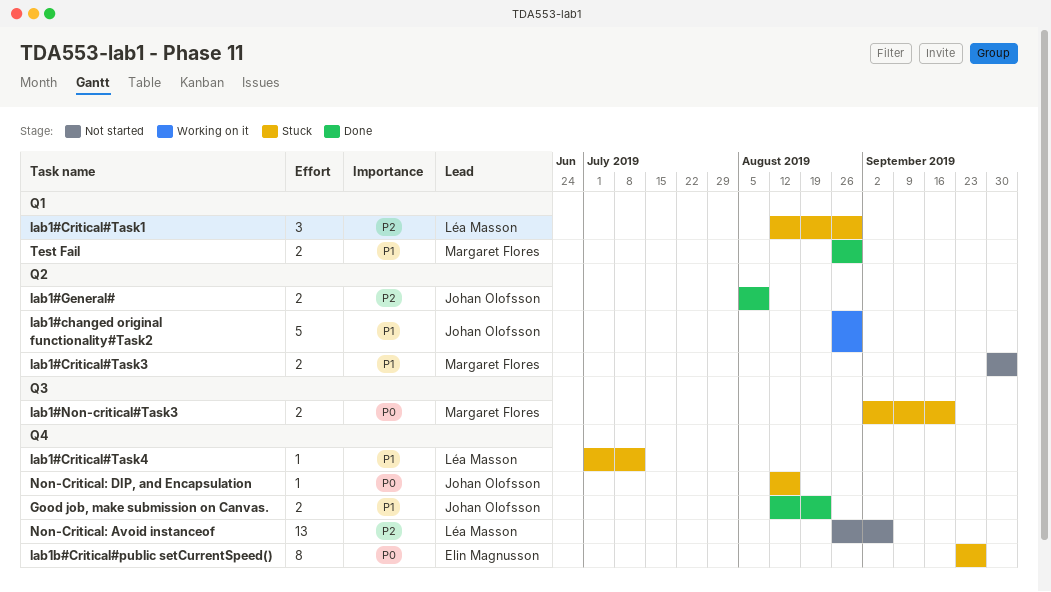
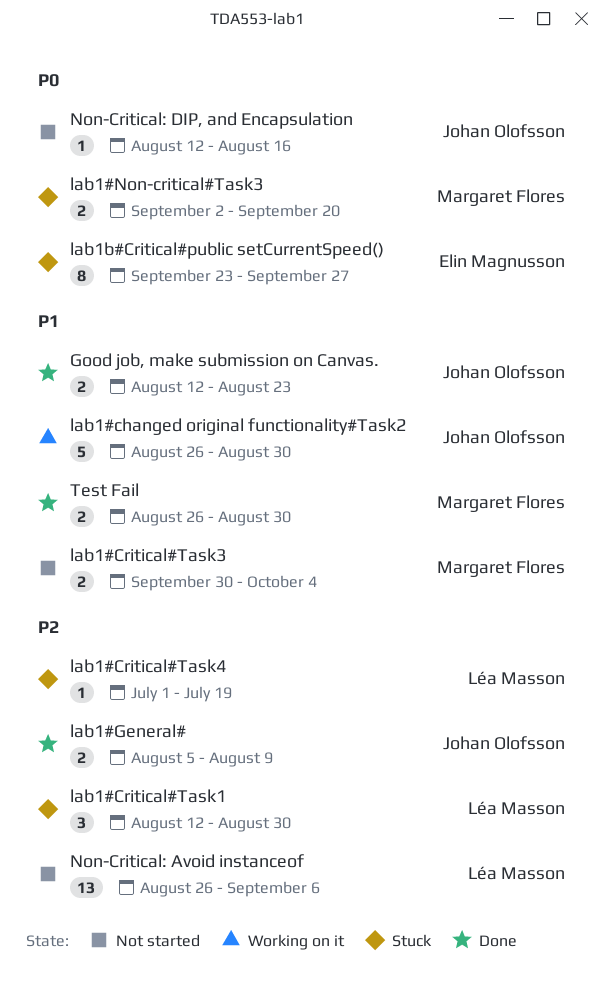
lab1#Critical#Task4, priority: P1 -> P2
lab1#Critical#Task4, due: Jul 12 -> Jul 19
Non-Critical: DIP, and Encapsulation, status: Stuck -> Not started

